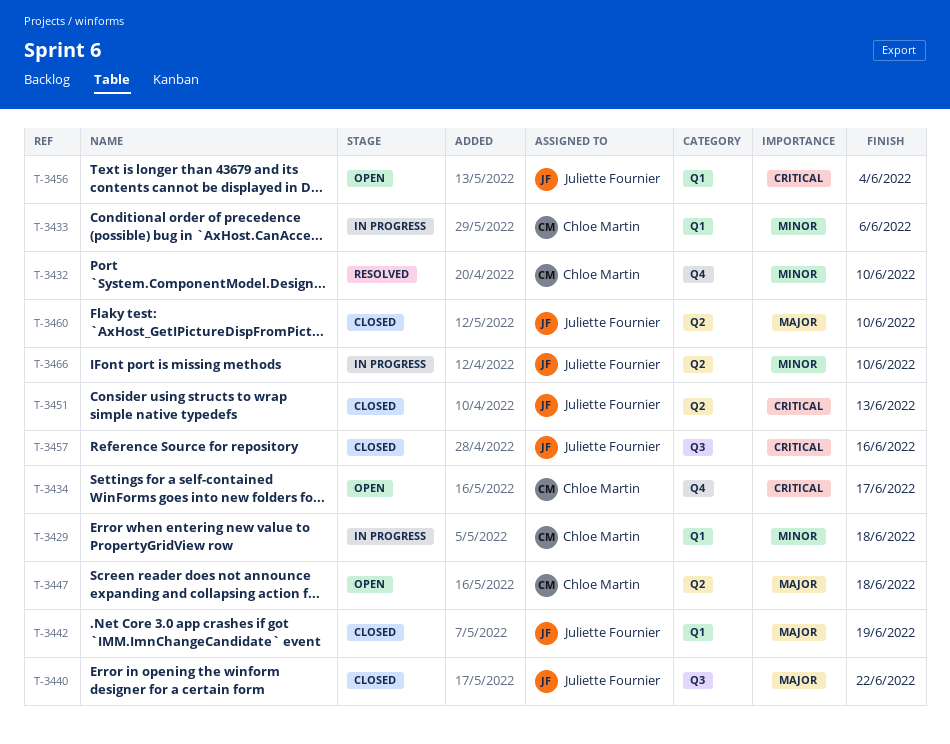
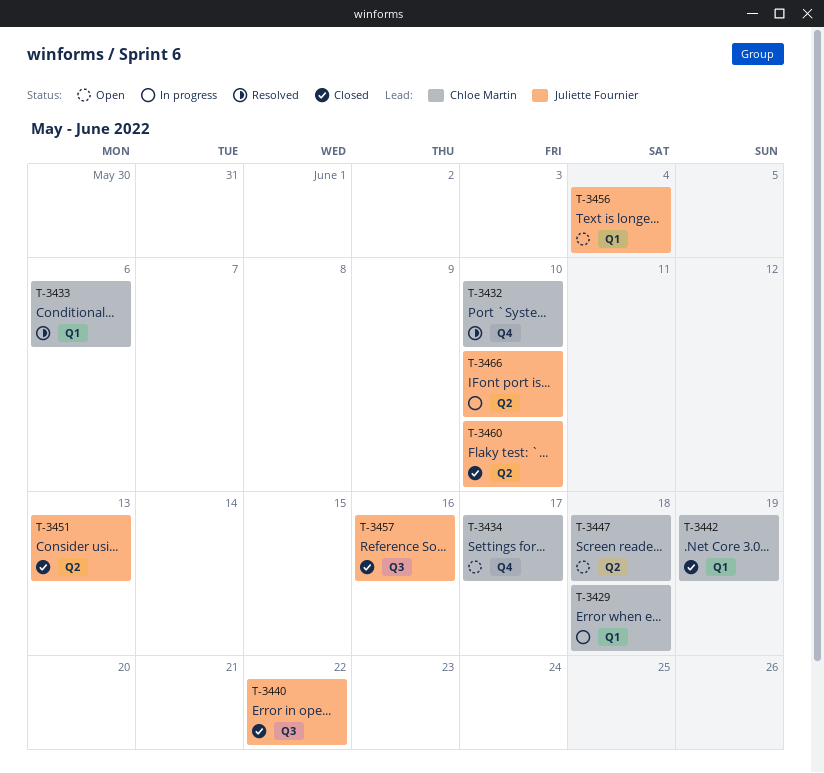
T-3433, status: In progress -> Resolved
T-3442, owner: Juliette Fournier -> Chloe Martin

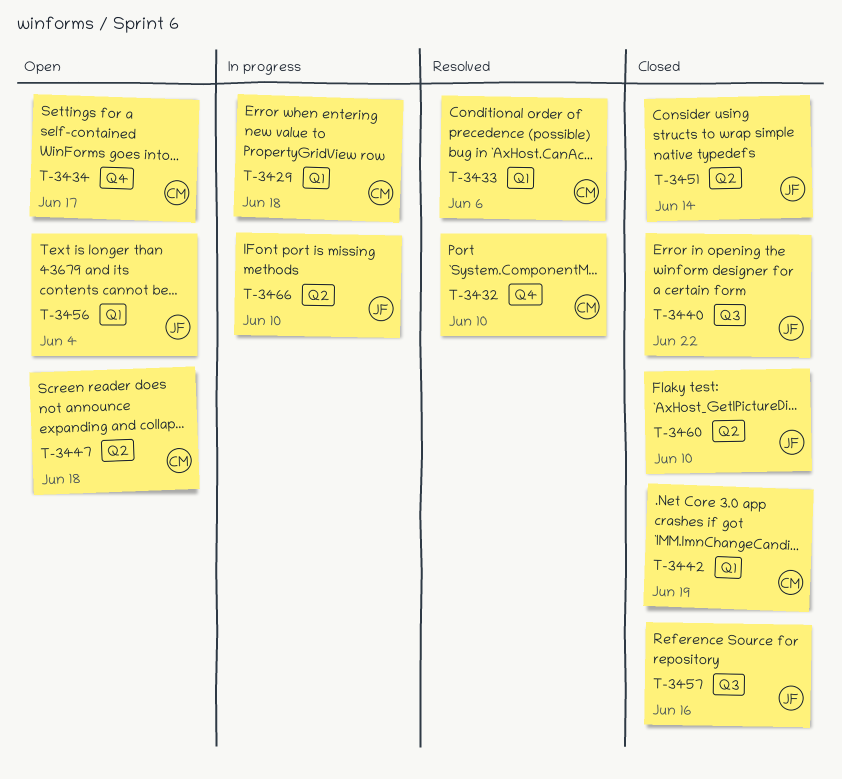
T-3451, due: Jun 13 -> Jun 14

